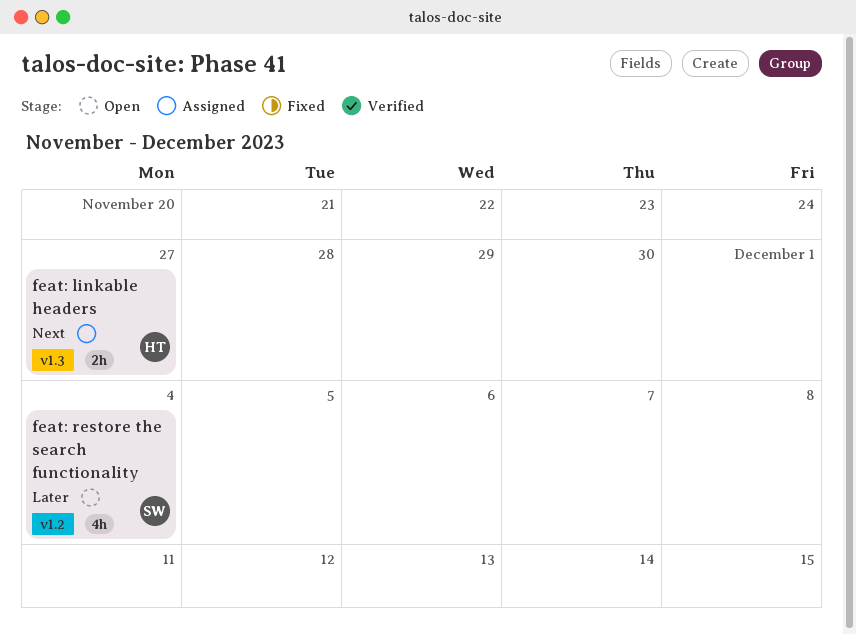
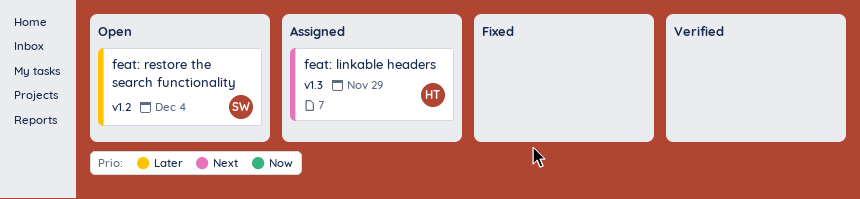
feat: linkable headers, due: Nov 27 -> Nov 29

